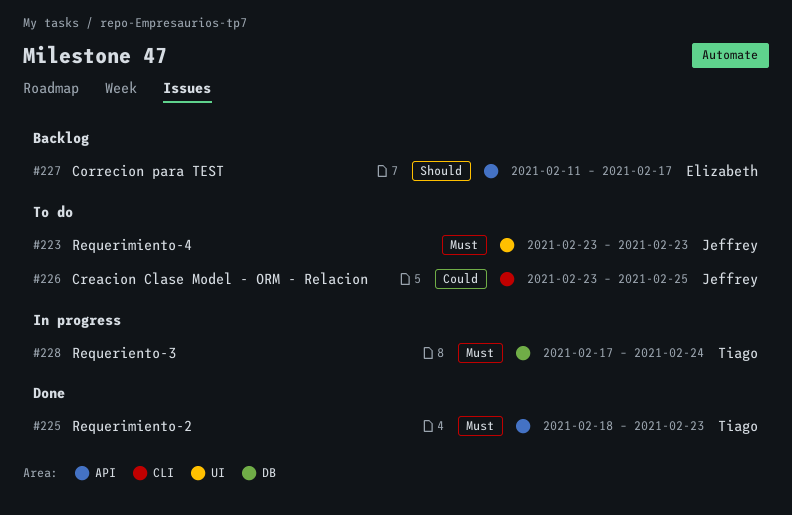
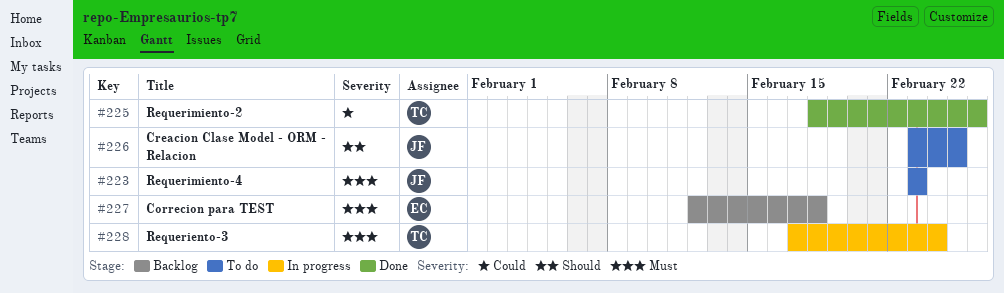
#225, priority: Must -> Could
#225, due: Feb 23 -> Feb 26
#226, priority: Could -> Should
#227, priority: Should -> Must
#227, start: Feb 11 -> Feb 12
#227, due: Feb 17 -> Feb 18

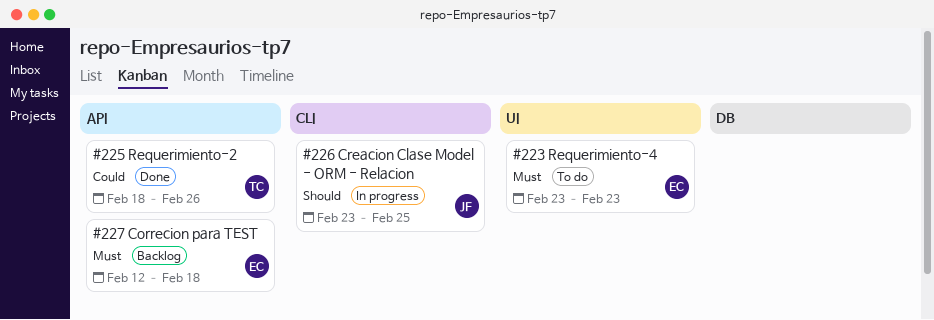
#223, owner: JF -> EC
#226, status: To do -> In progress
#228: present -> none

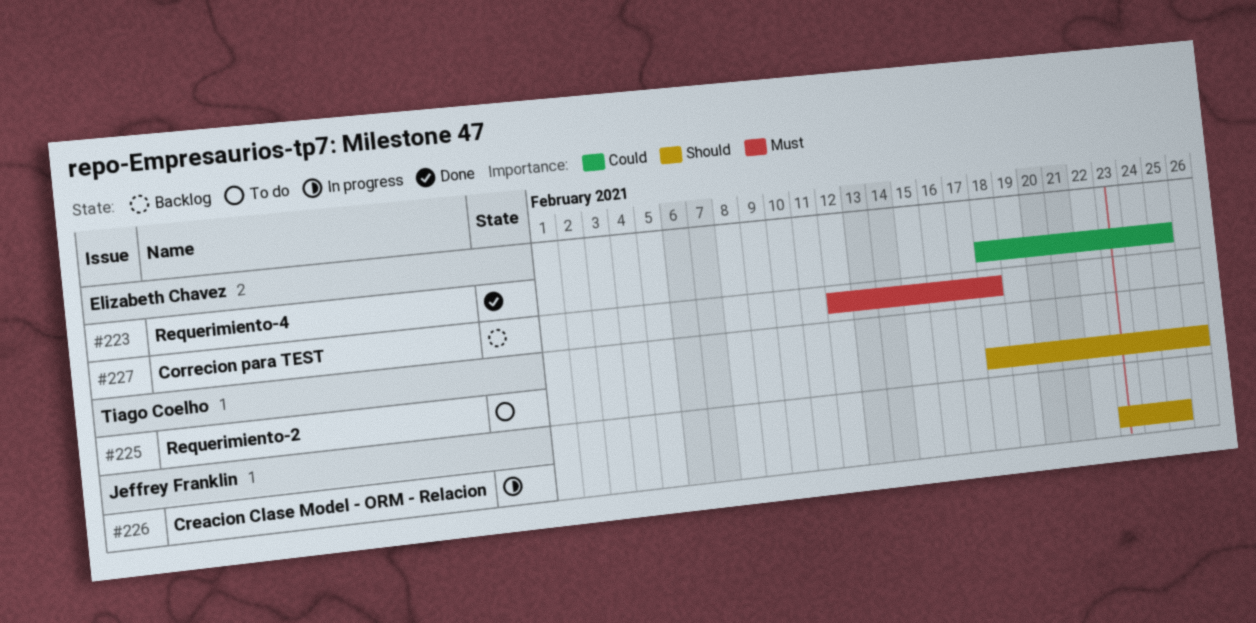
#223, status: To do -> Done
#223, priority: Must -> Could
#223, start: Feb 23 -> Feb 18
#223, due: Feb 23 -> Feb 25
#225, status: Done -> To do
#225, priority: Could -> Should

